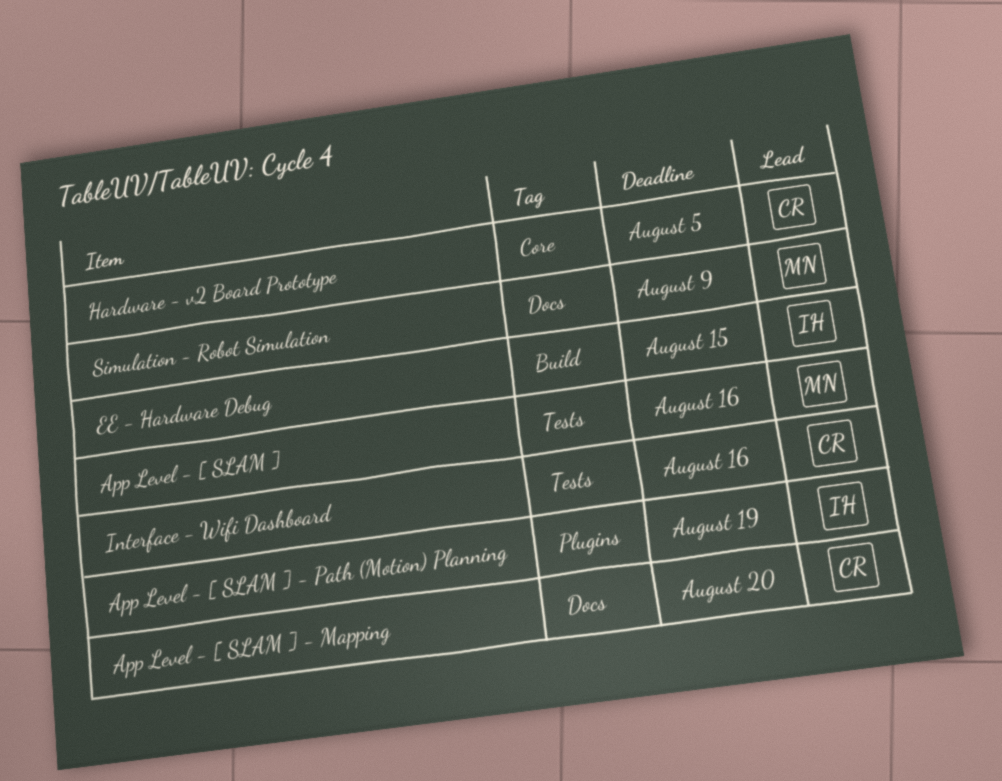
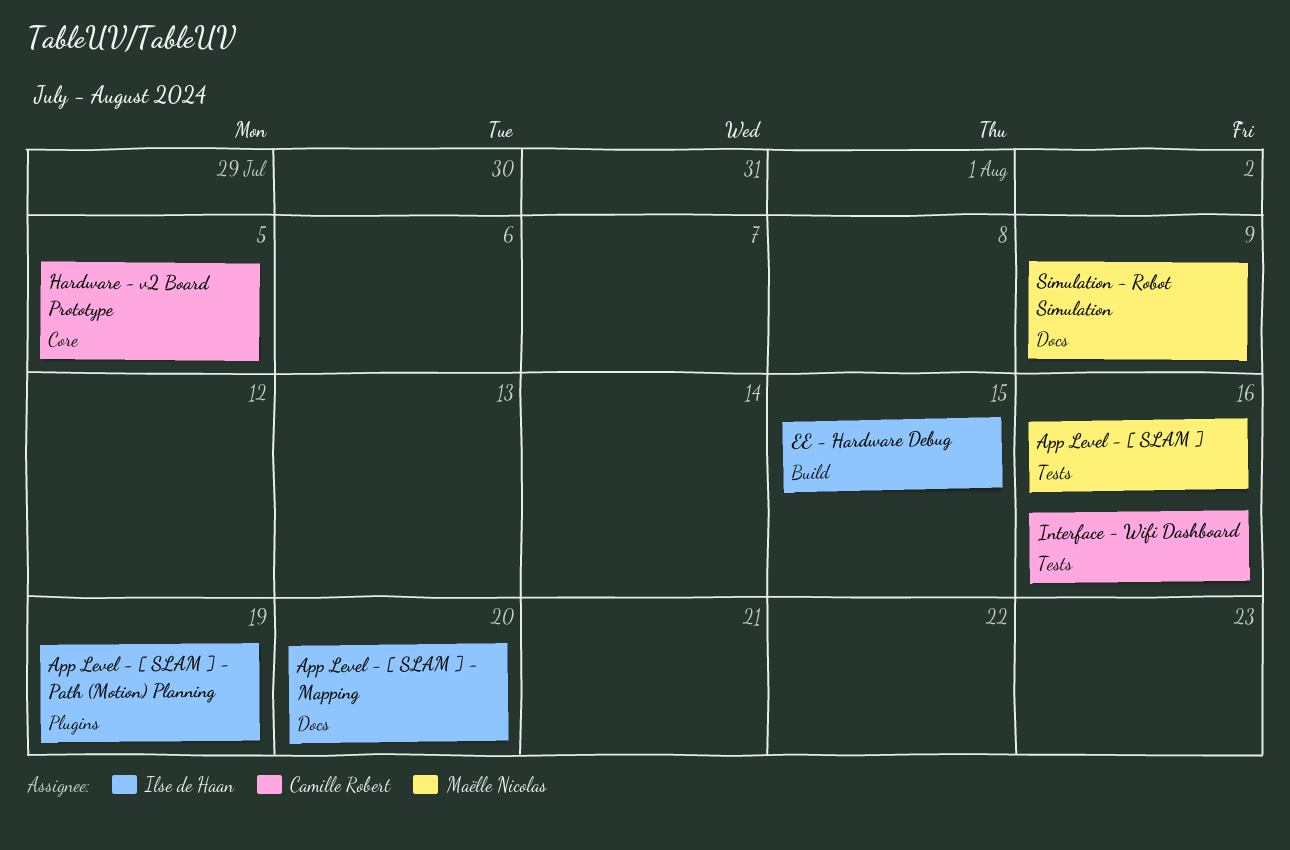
App Level - [ SLAM ] - Mapping, owner: Camille Robert -> Ilse de Haan

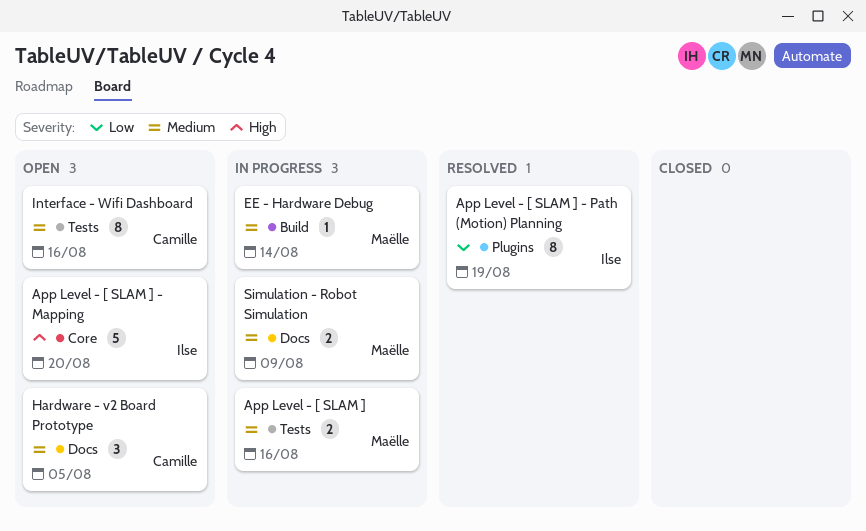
App Level - [ SLAM ] - Mapping, label: Docs -> Core
EE - Hardware Debug, owner: Ilse de Haan -> Maëlle Nicolas
EE - Hardware Debug, due: Aug 15 -> Aug 14
Hardware - v2 Board Prototype, label: Core -> Docs

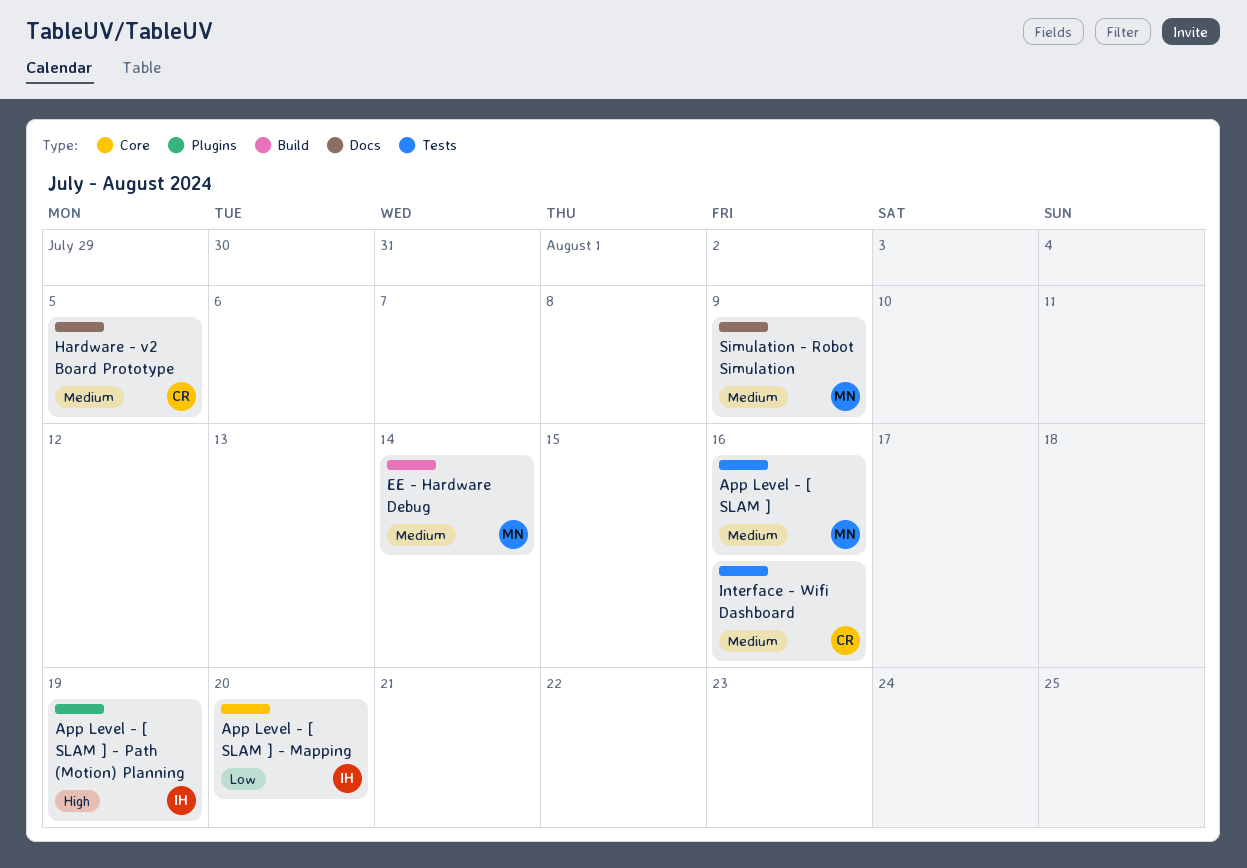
App Level - [ SLAM ] - Mapping, priority: High -> Low
App Level - [ SLAM ] - Path (Motion) Planning, priority: Low -> High

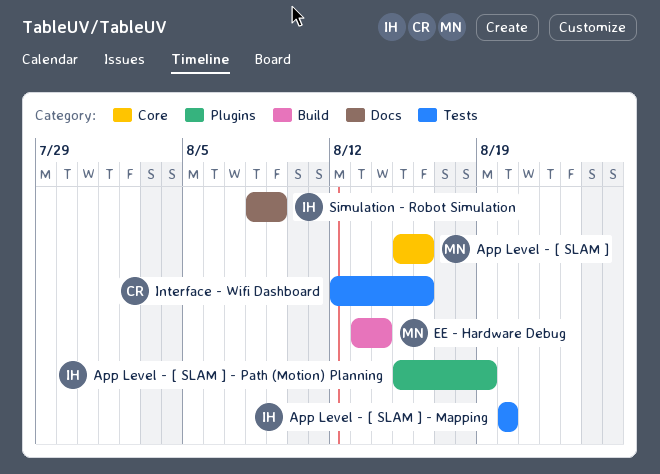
App Level - [ SLAM ], label: Tests -> Core
App Level - [ SLAM ] - Mapping, label: Core -> Tests
Hardware - v2 Board Prototype: present -> none
Simulation - Robot Simulation, owner: MN -> IH

